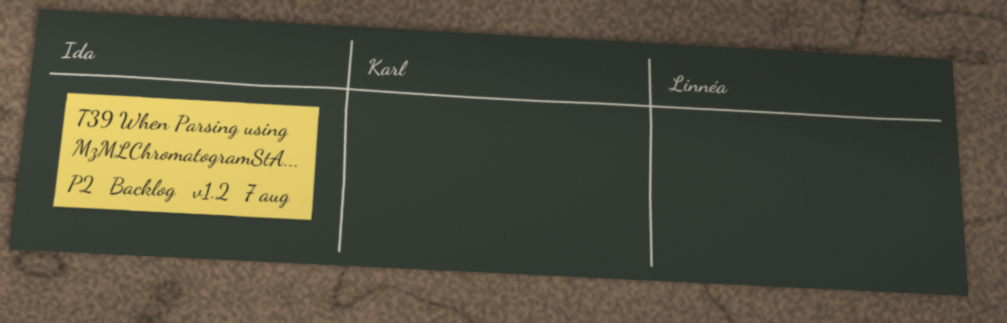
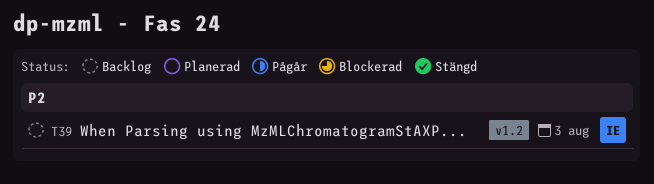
T39, due: Aug 7 -> Aug 3

